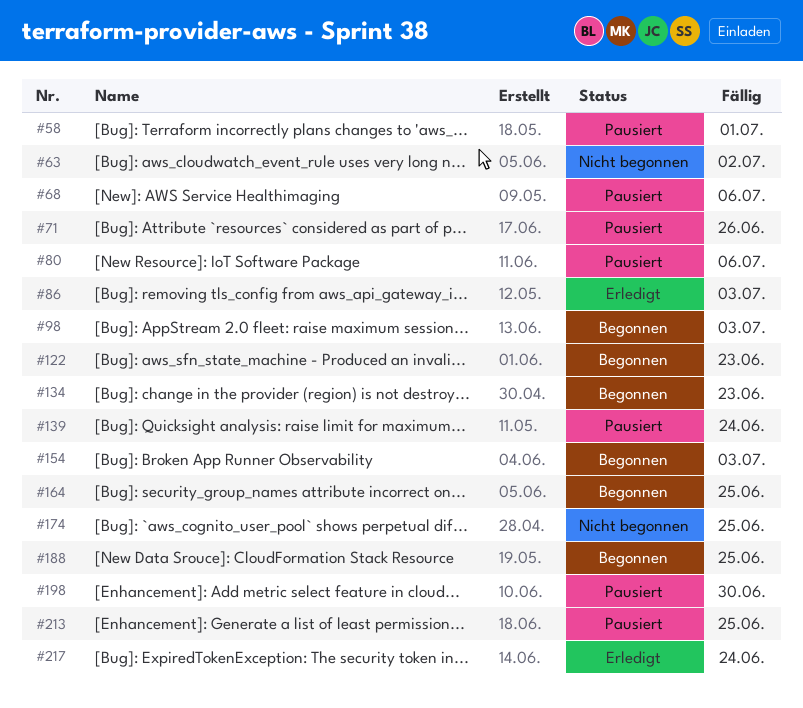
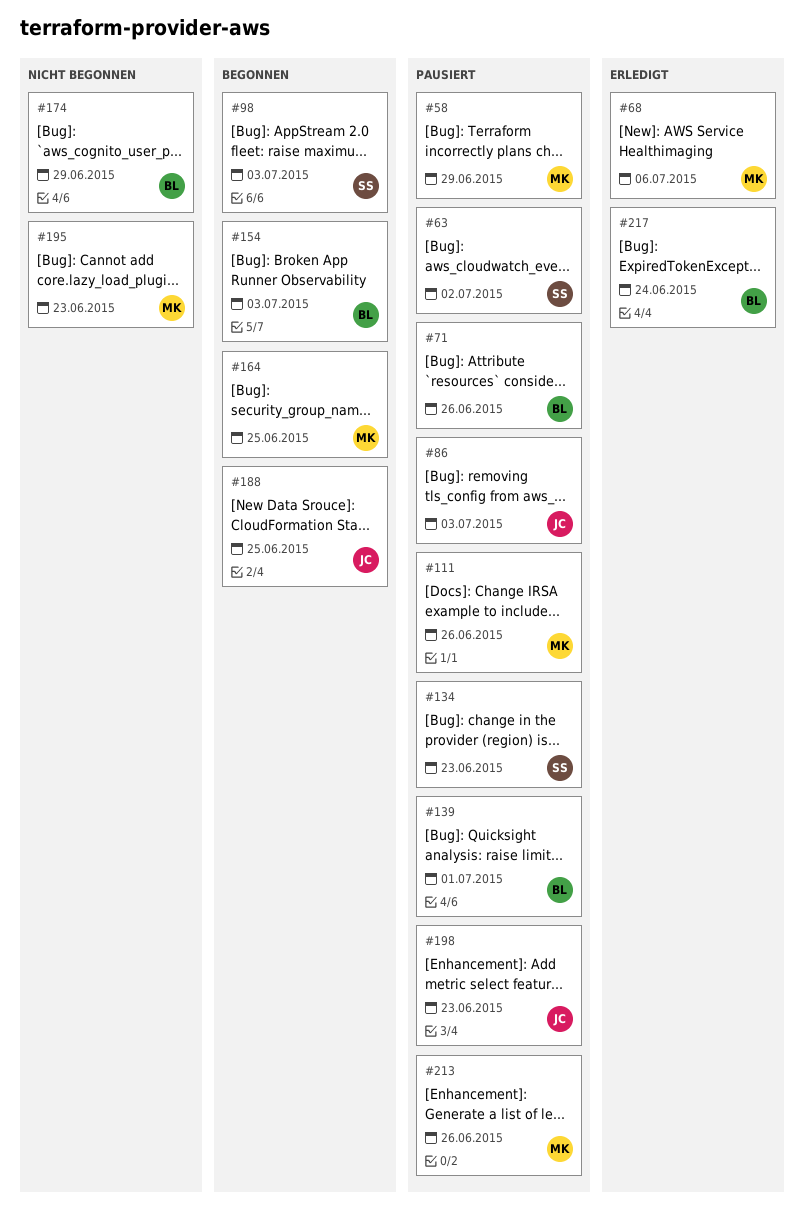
#58, due: Jul 1 -> Jun 29
#63, status: Nicht begonnen -> Pausiert
#68, status: Pausiert -> Erledigt
#80: present -> none
#86, status: Erledigt -> Pausiert
#111: none -> present
#122: present -> none
#134, status: Begonnen -> Pausiert
#139, due: Jun 24 -> Jul 1
#174, due: Jun 25 -> Jun 29
#195: none -> present
#198, due: Jun 30 -> Jun 23
#213, due: Jun 25 -> Jun 26

